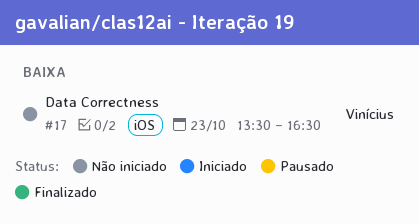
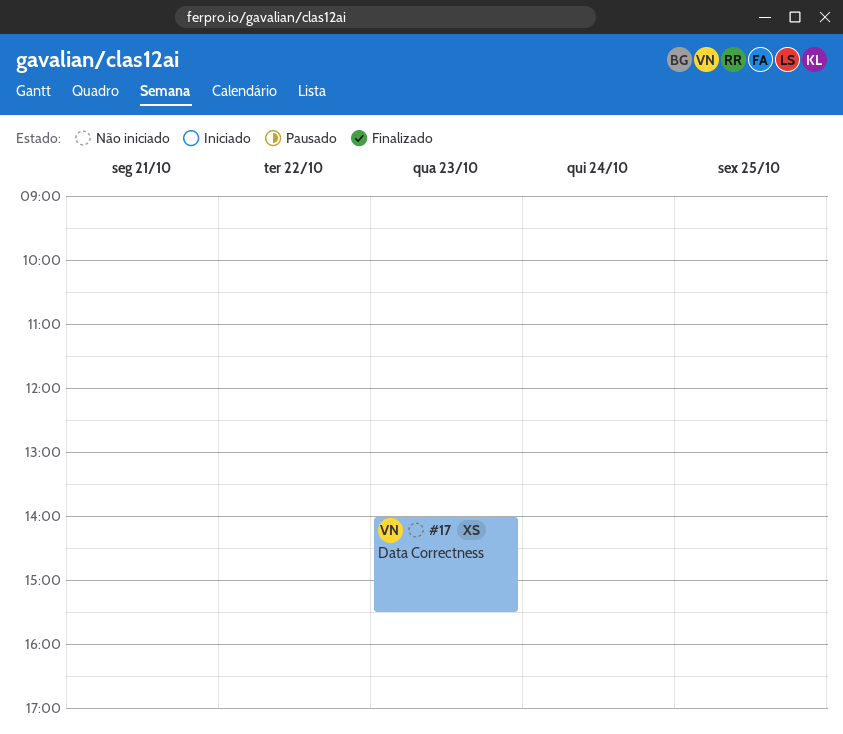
#17, begins: 13:30 -> 14:00
#17, ends: 16:30 -> 15:30

